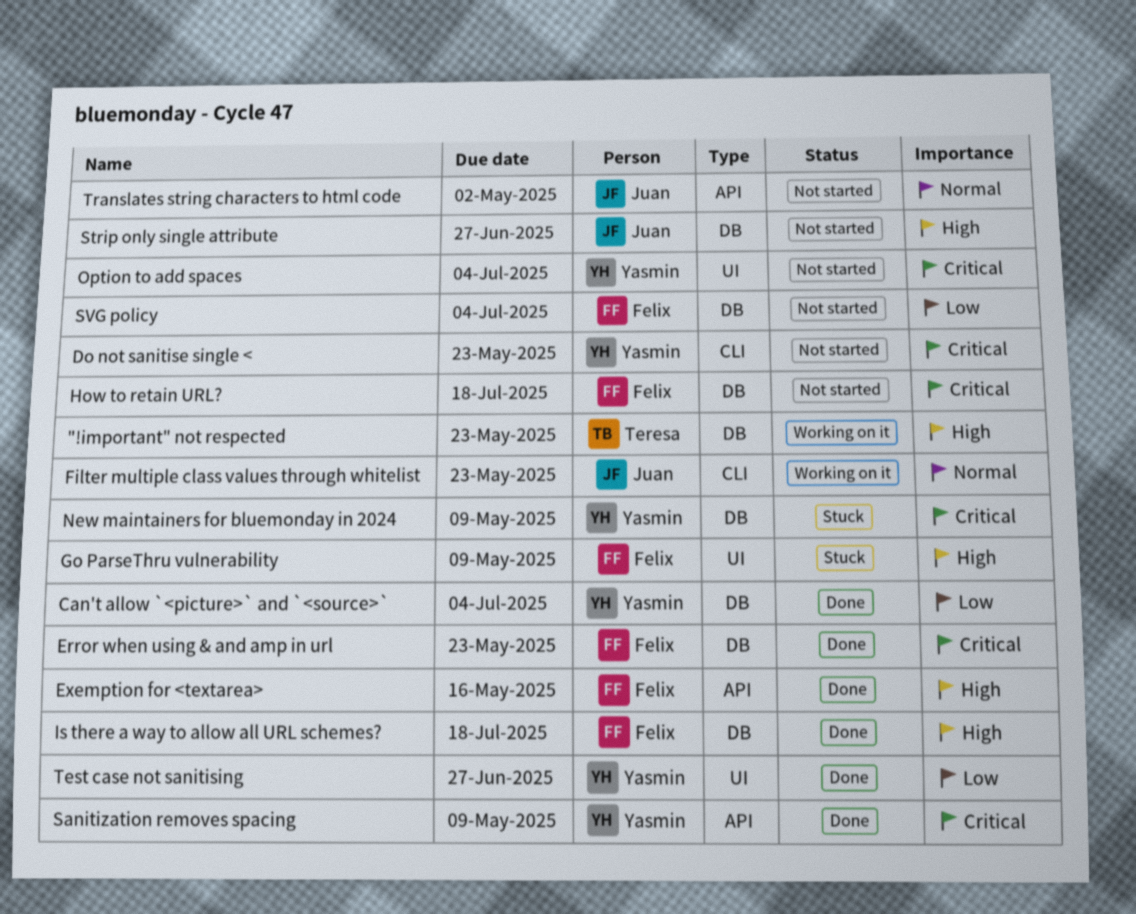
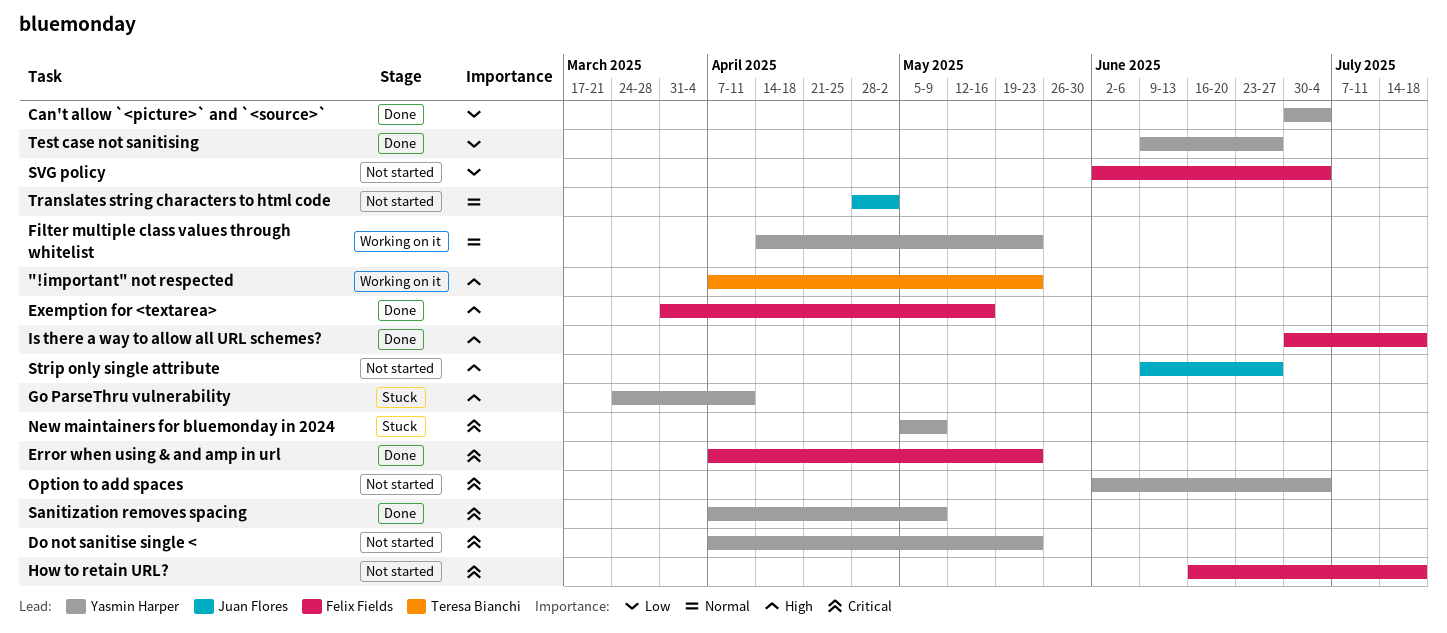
Filter multiple class values through whitelist, owner: Juan Flores -> Yasmin Harper
Go ParseThru vulnerability, owner: Felix Fields -> Yasmin Harper
Go ParseThru vulnerability, due: May 9 -> Apr 11

